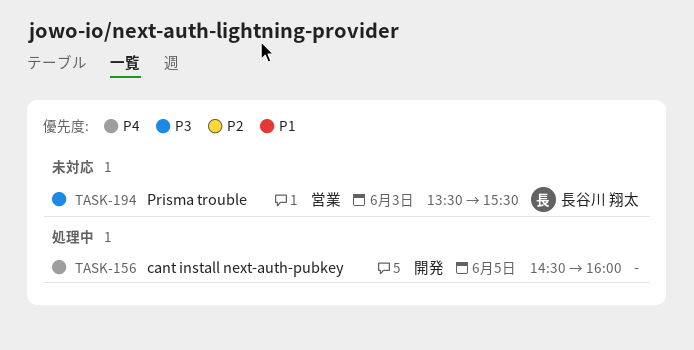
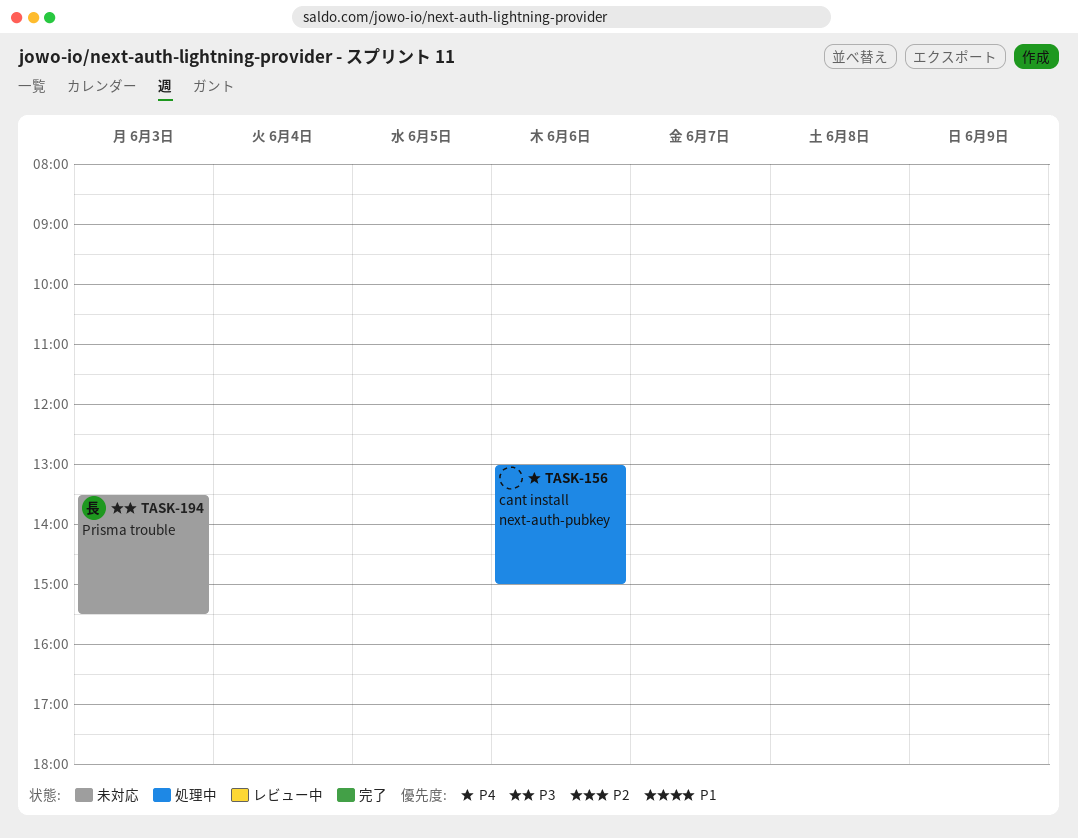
TASK-156, day: Jun 5 -> Jun 6
TASK-156, begins: 14:30 -> 13:00
TASK-156, ends: 16:00 -> 15:00

